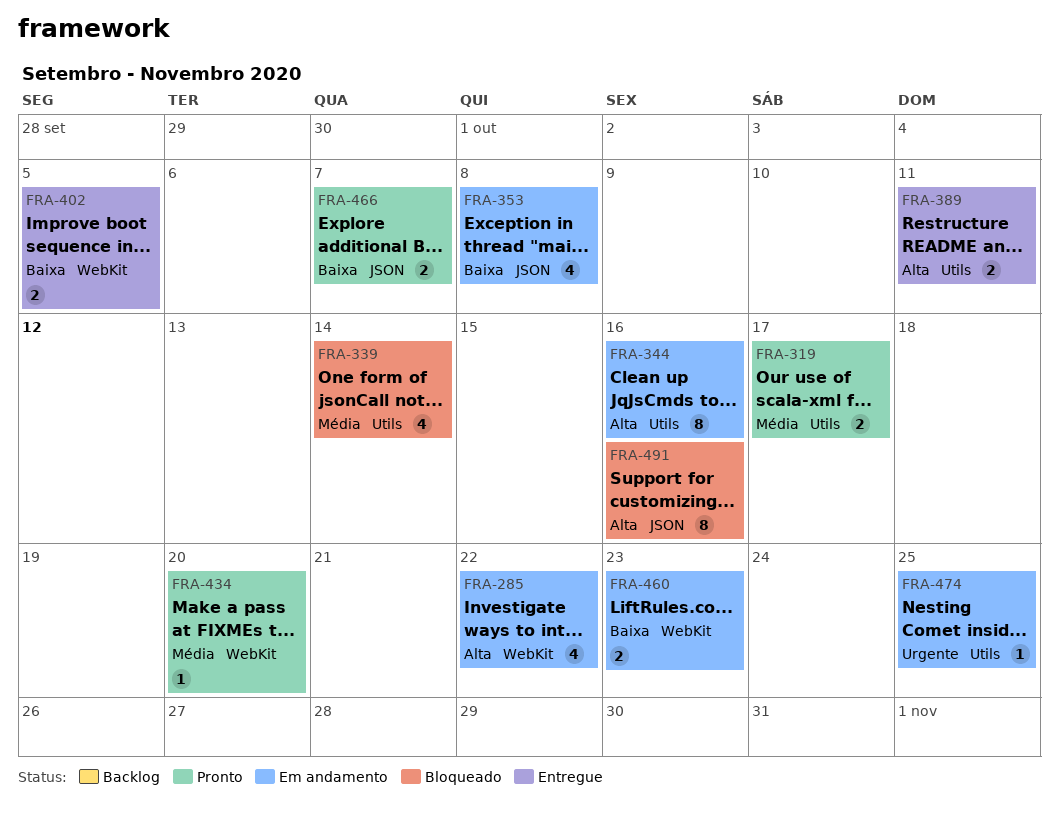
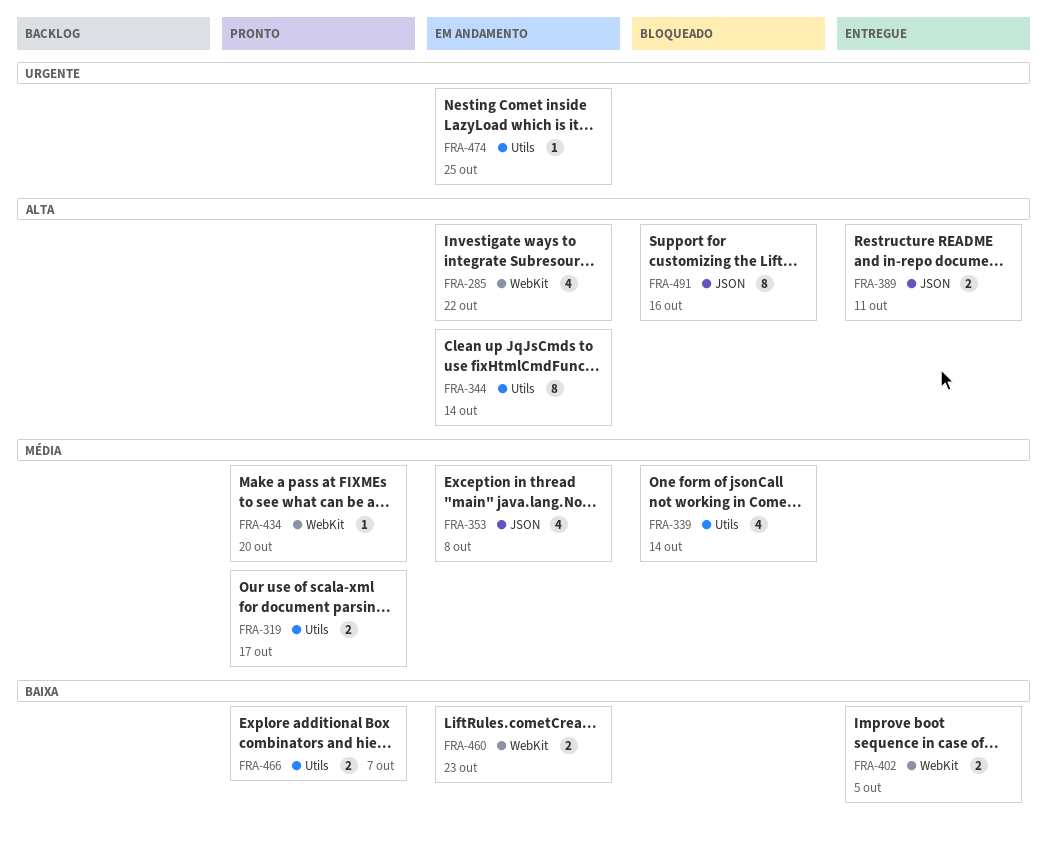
FRA-344, due: Oct 16 -> Oct 14
FRA-353, priority: Baixa -> Média
FRA-389, label: Utils -> JSON
FRA-466, label: JSON -> Utils

